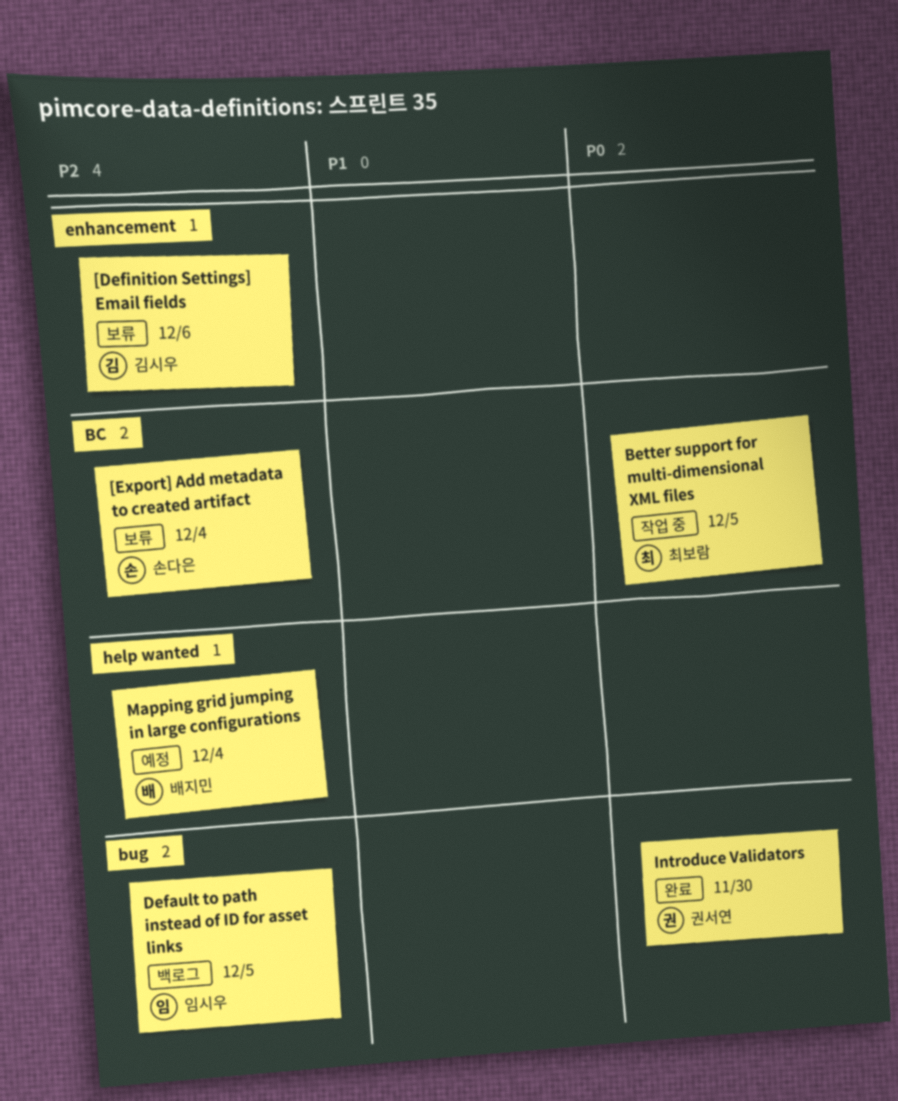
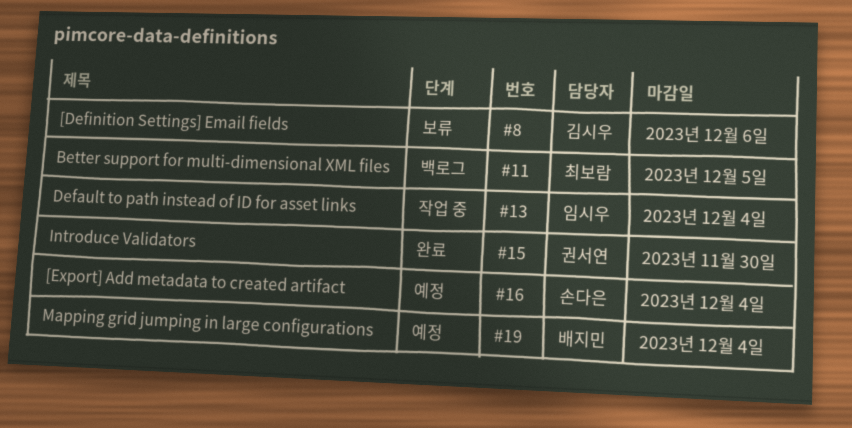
[Export] Add metadata to created artifact, status: 보류 -> 예정
Better support for multi-dimensional XML files, status: 작업 중 -> 백로그
Default to path instead of ID for asset links, status: 백로그 -> 작업 중
Default to path instead of ID for asset links, due: Dec 5 -> Dec 4

